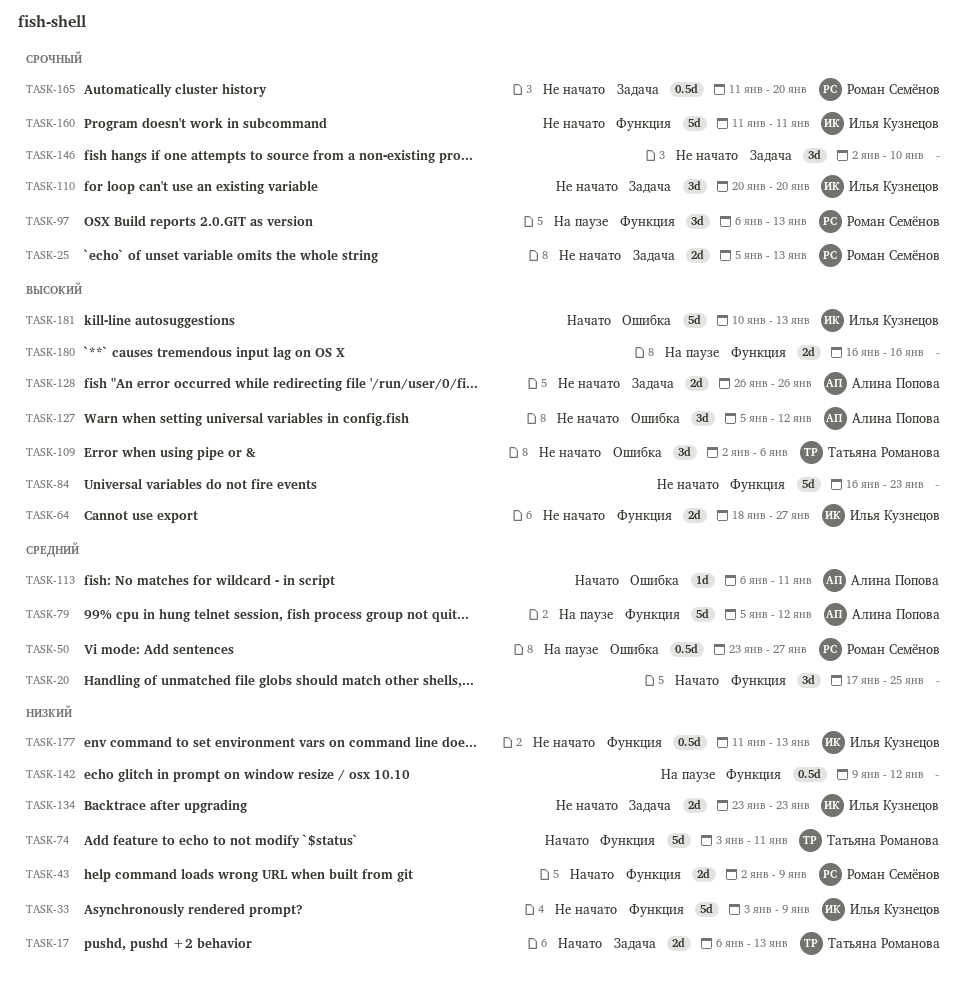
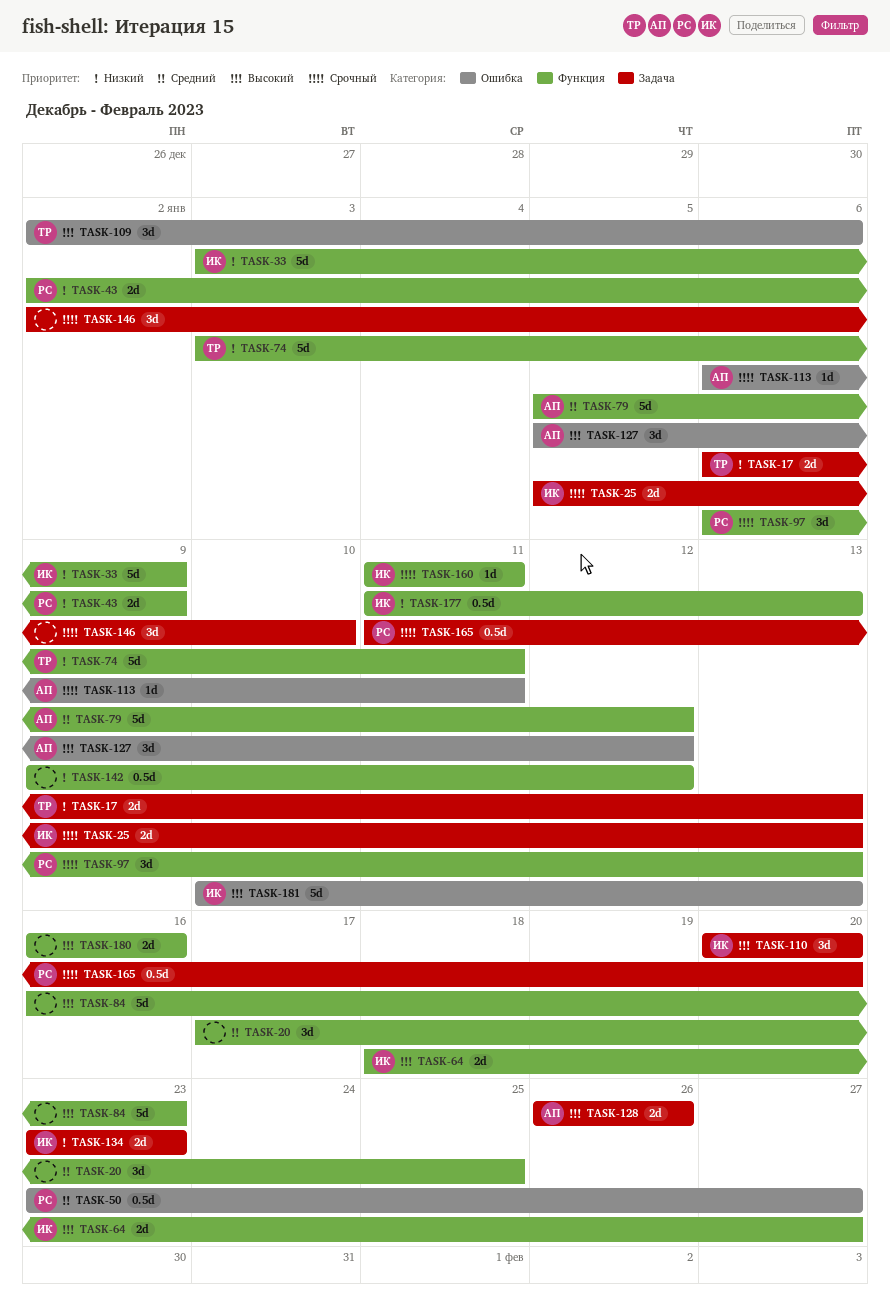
TASK-25, owner: Роман Семёнов -> Илья Кузнецов
TASK-110, priority: Срочный -> Высокий
TASK-113, priority: Средний -> Срочный
TASK-160, estimate: 5d -> 1d

